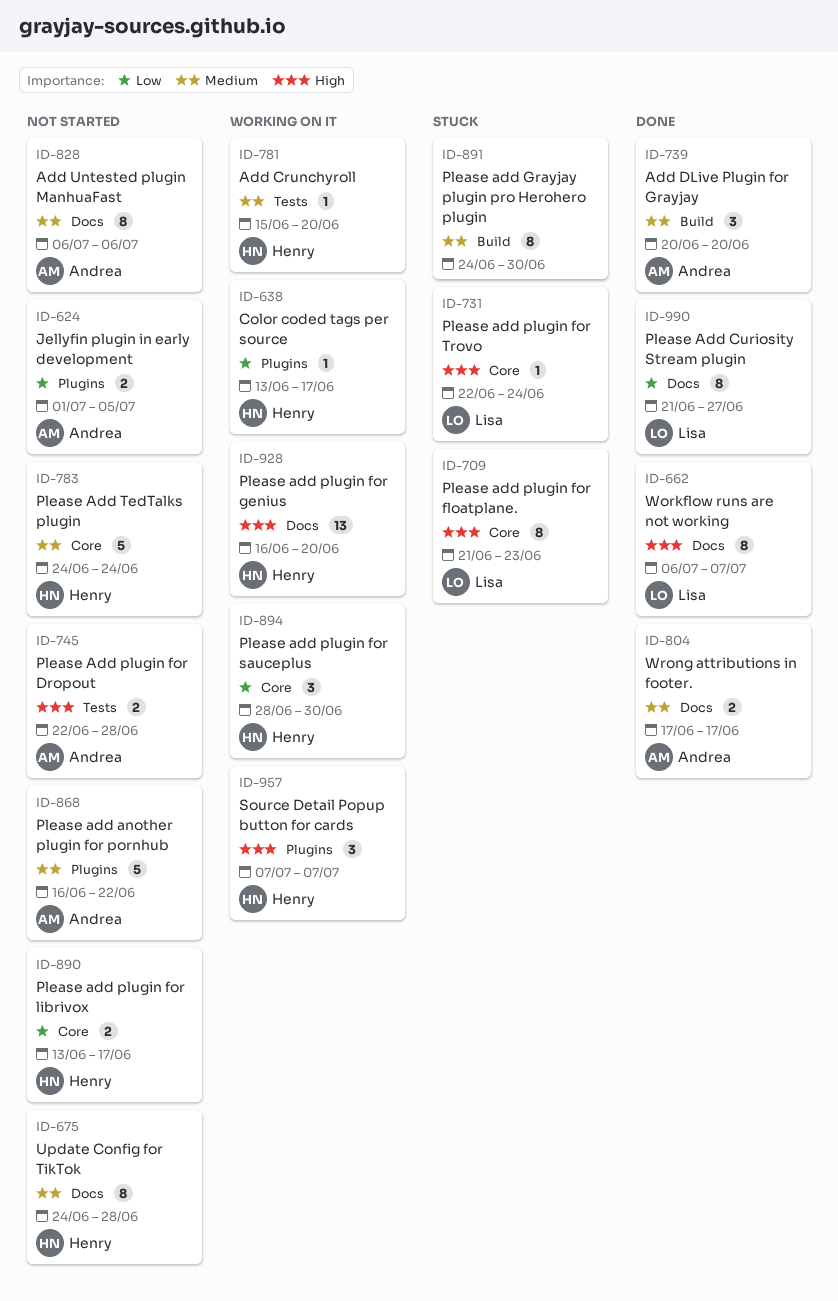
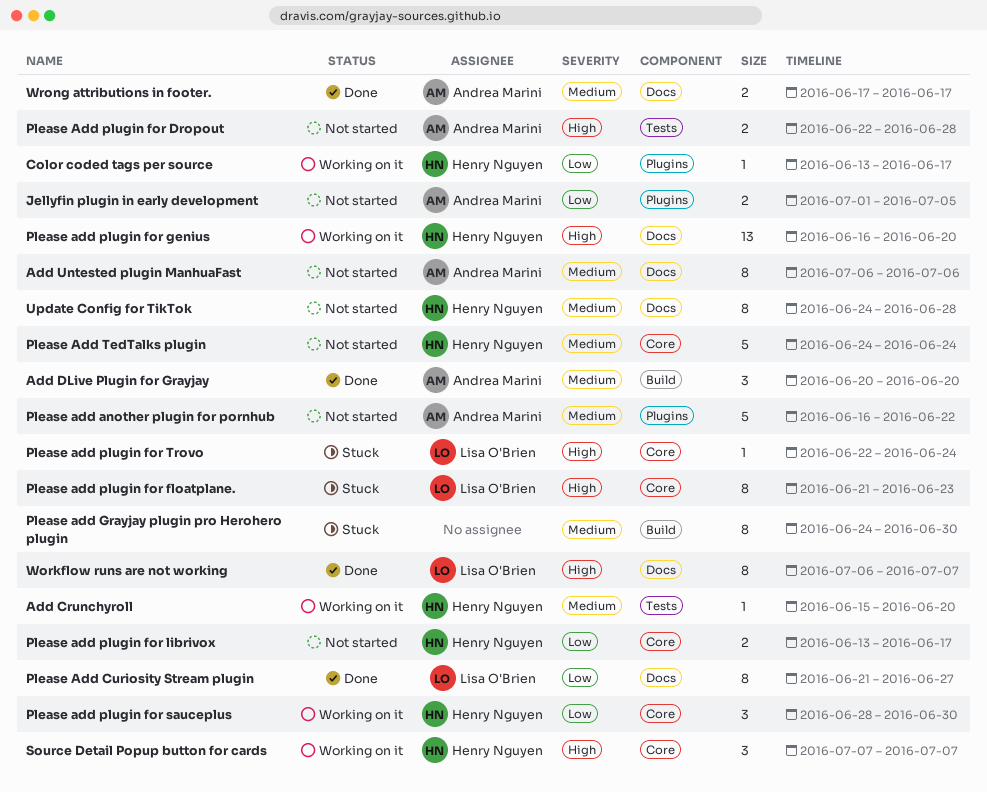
Source Detail Popup button for cards, label: Plugins -> Core

